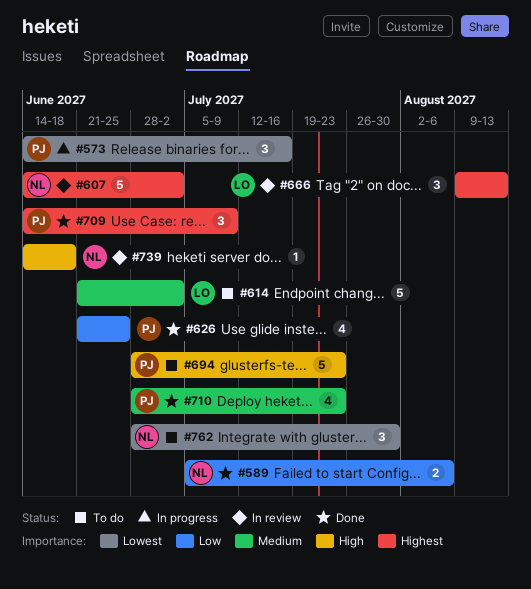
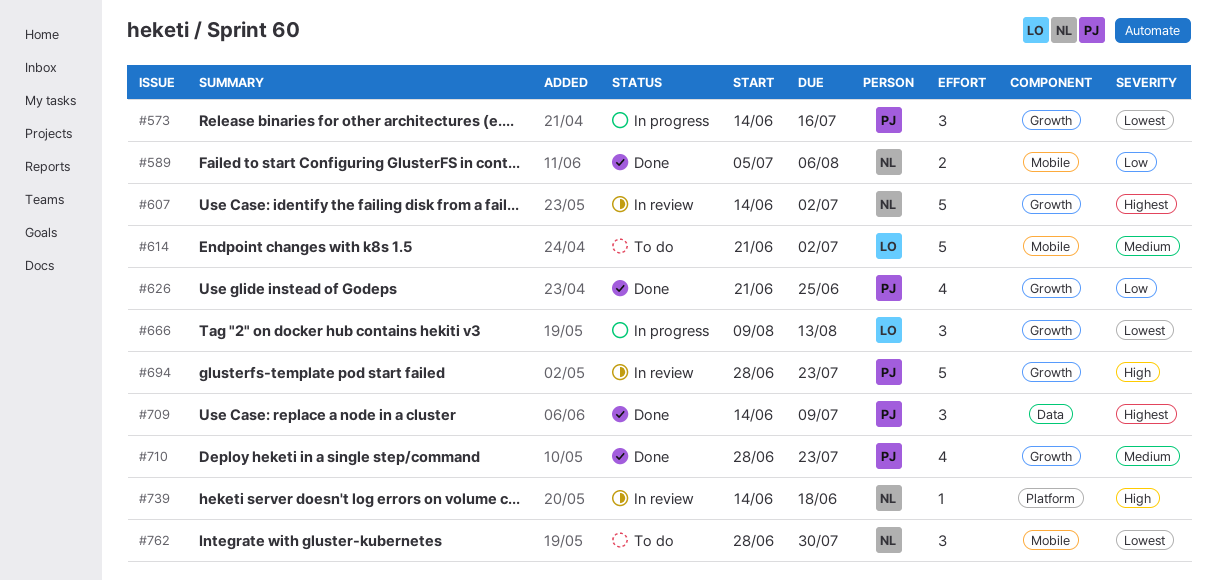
#666, status: In review -> In progress
#666, priority: Highest -> Lowest
#694, status: To do -> In review

